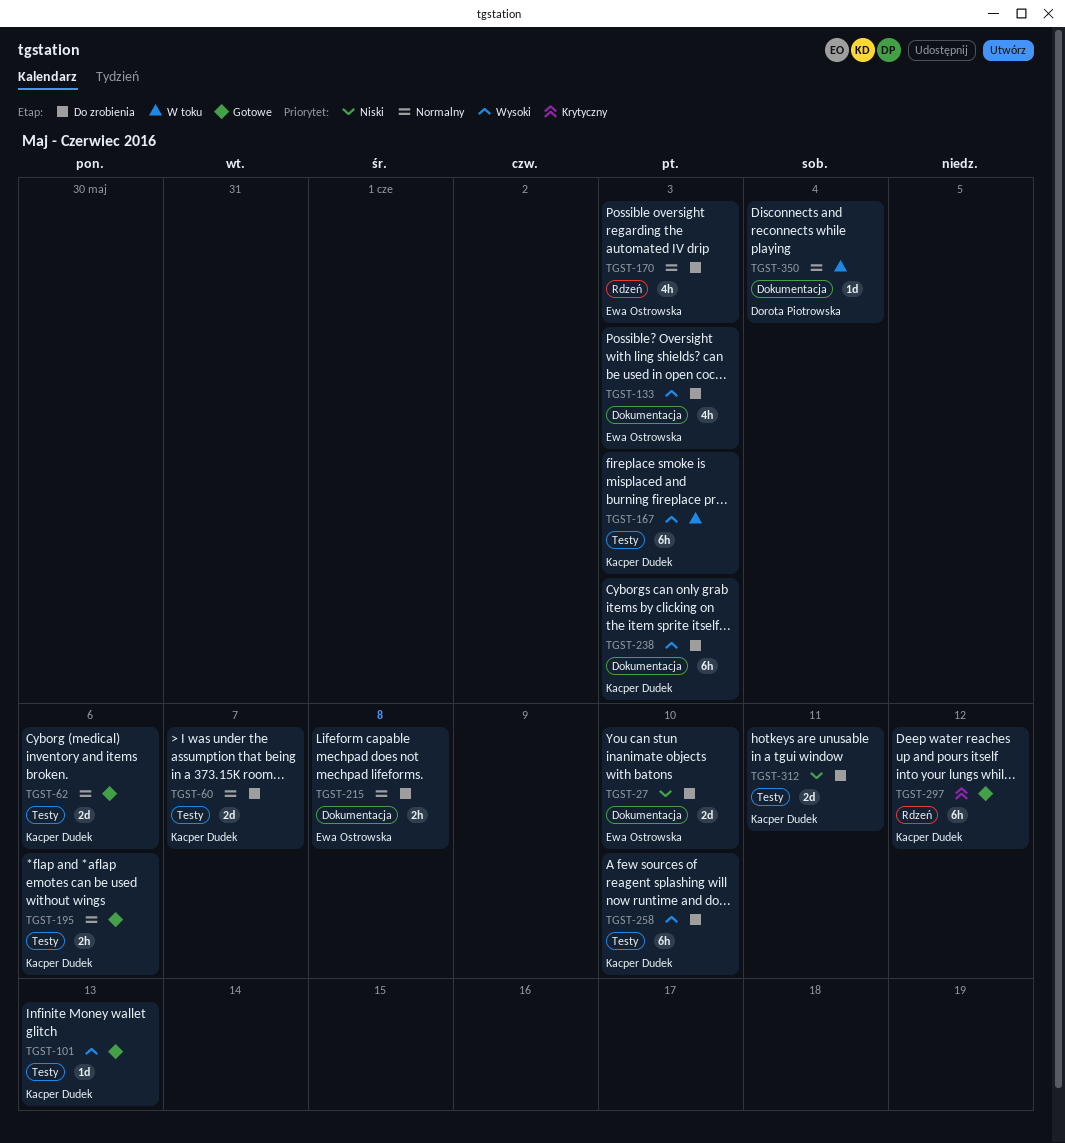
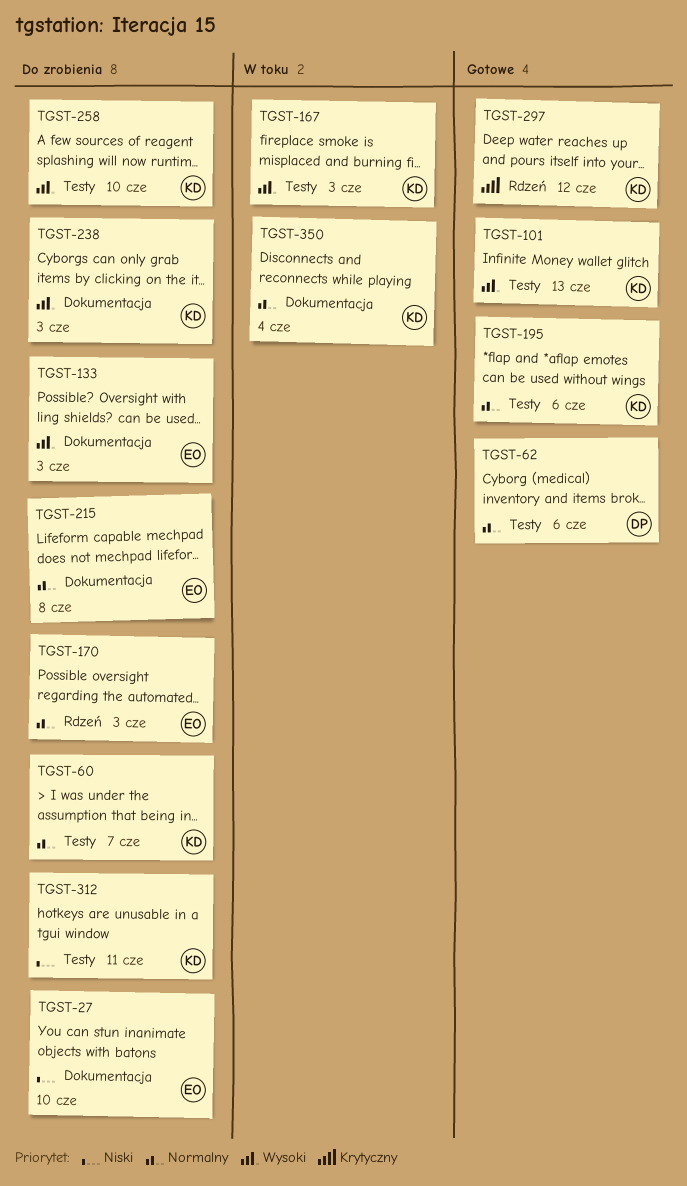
TGST-62, owner: Kacper Dudek -> Dorota Piotrowska
TGST-350, owner: Dorota Piotrowska -> Kacper Dudek

